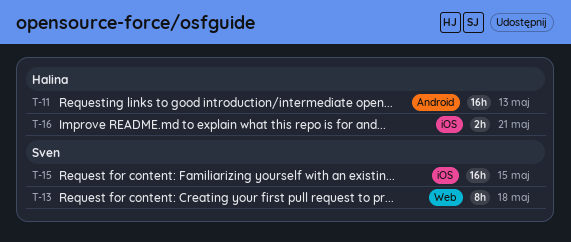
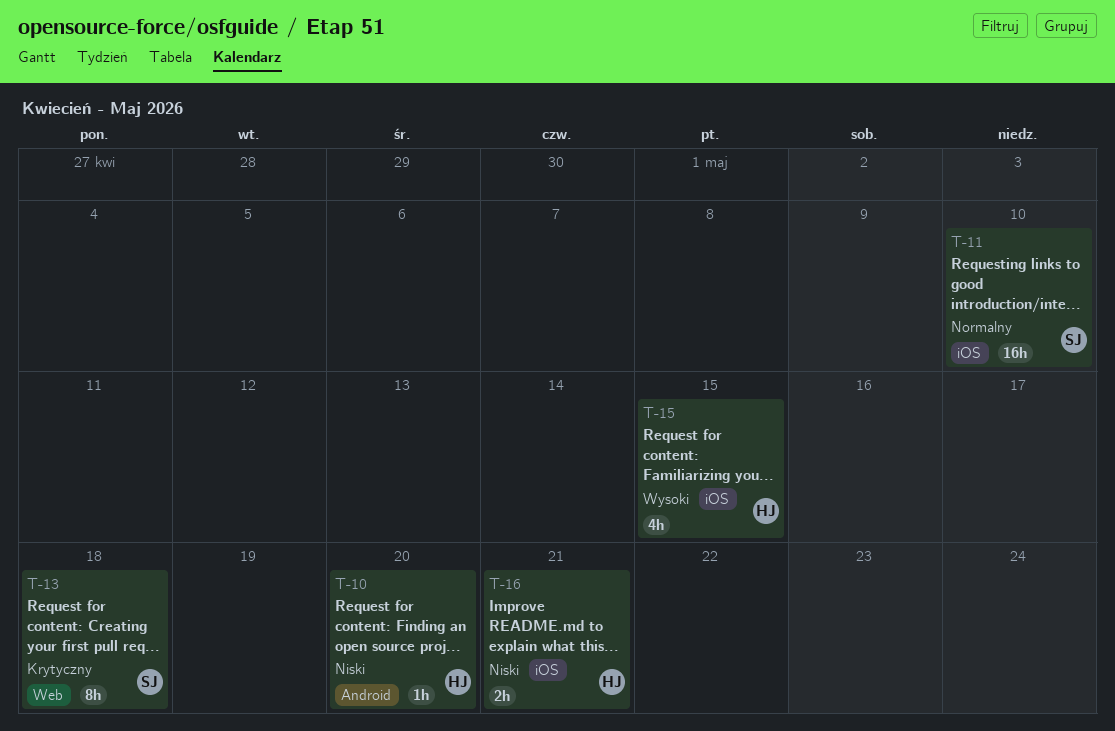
T-10: none -> present
T-11, owner: Halina -> Sven
T-11, label: Android -> iOS
T-11, due: May 13 -> May 10
T-15, owner: Sven -> Halina
T-15, estimate: 16h -> 4h

